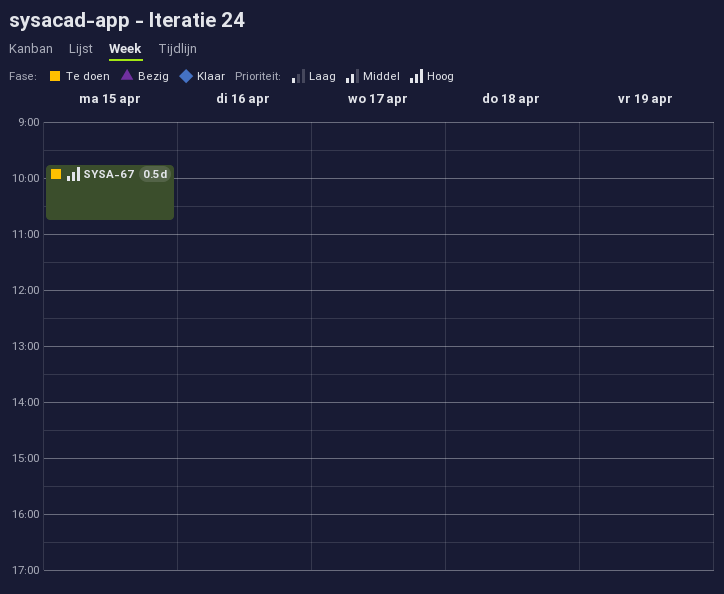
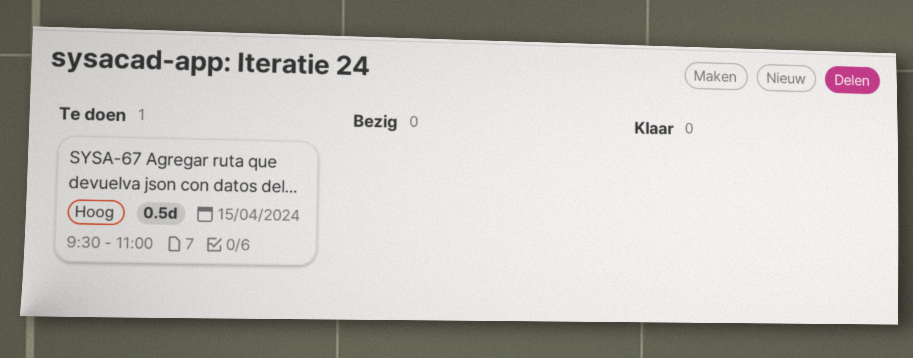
SYSA-67, begins: 09:45 -> 09:30
SYSA-67, ends: 10:45 -> 11:00

